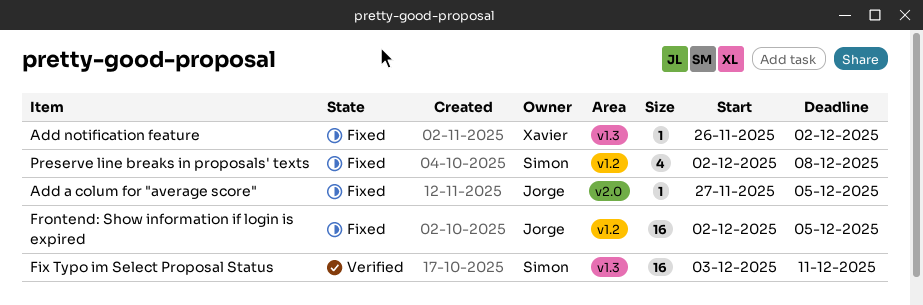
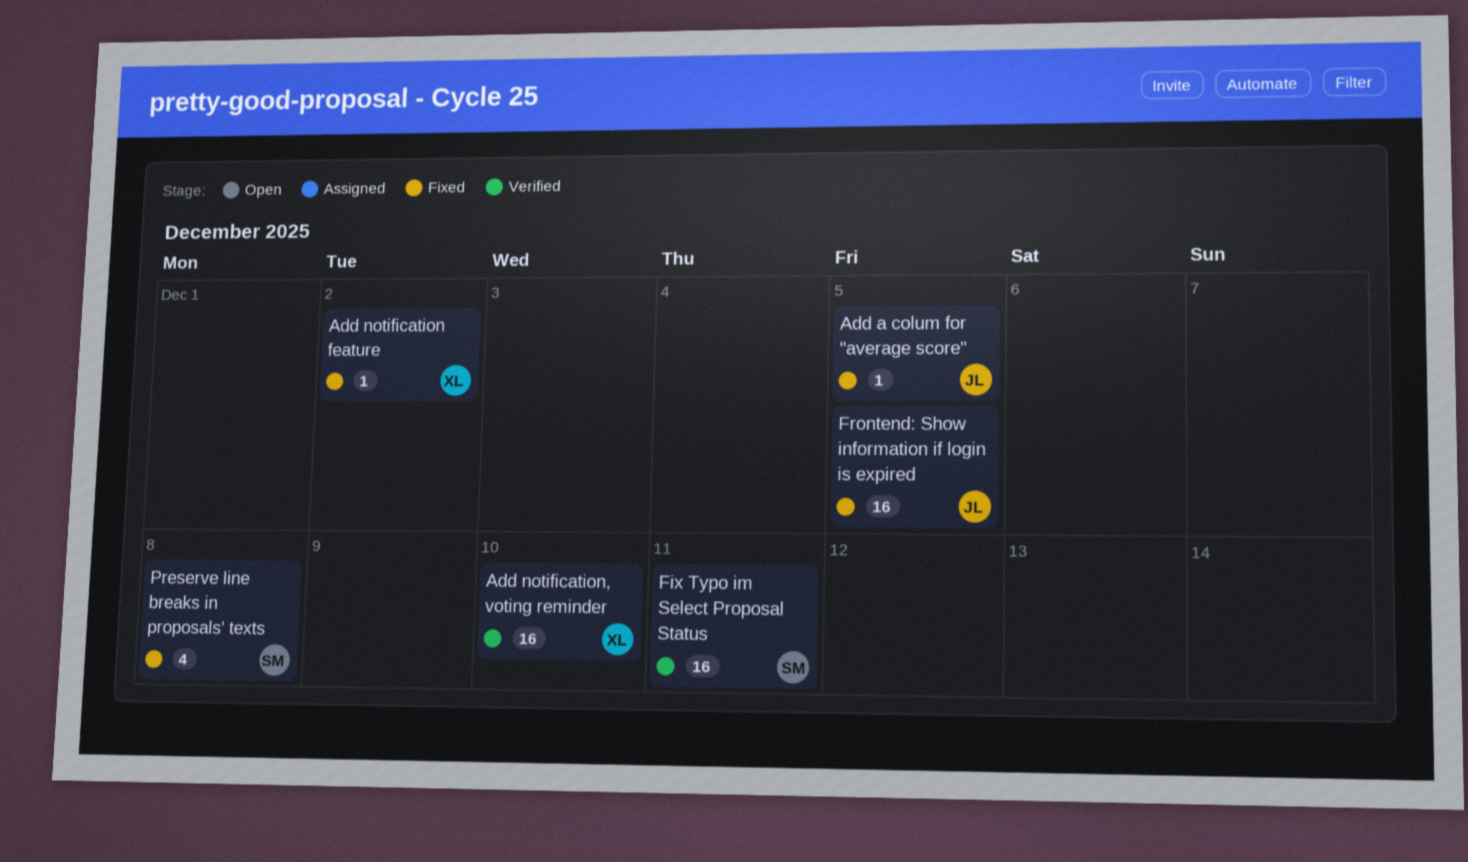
Add notification, voting reminder: none -> present

